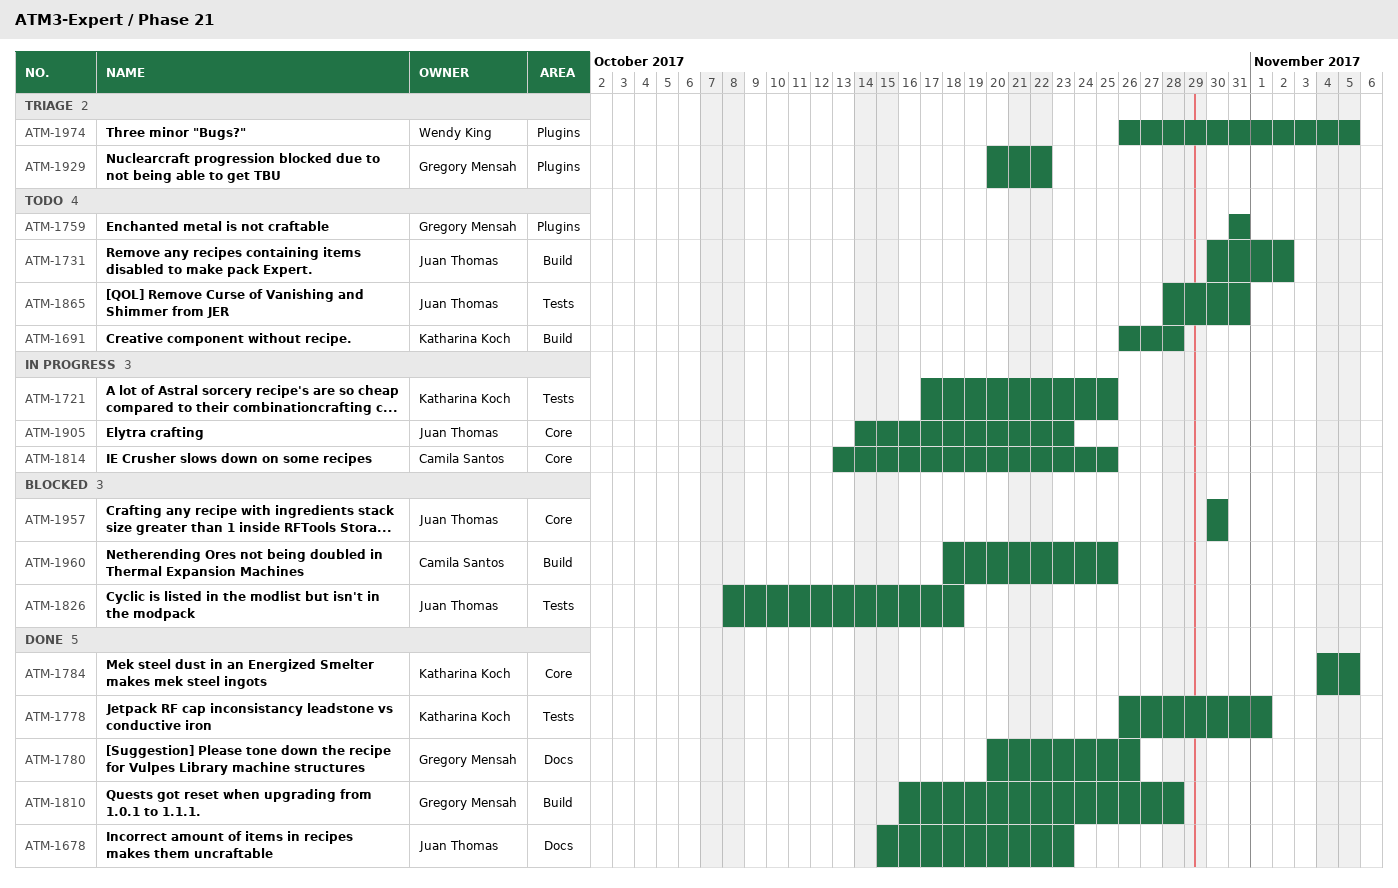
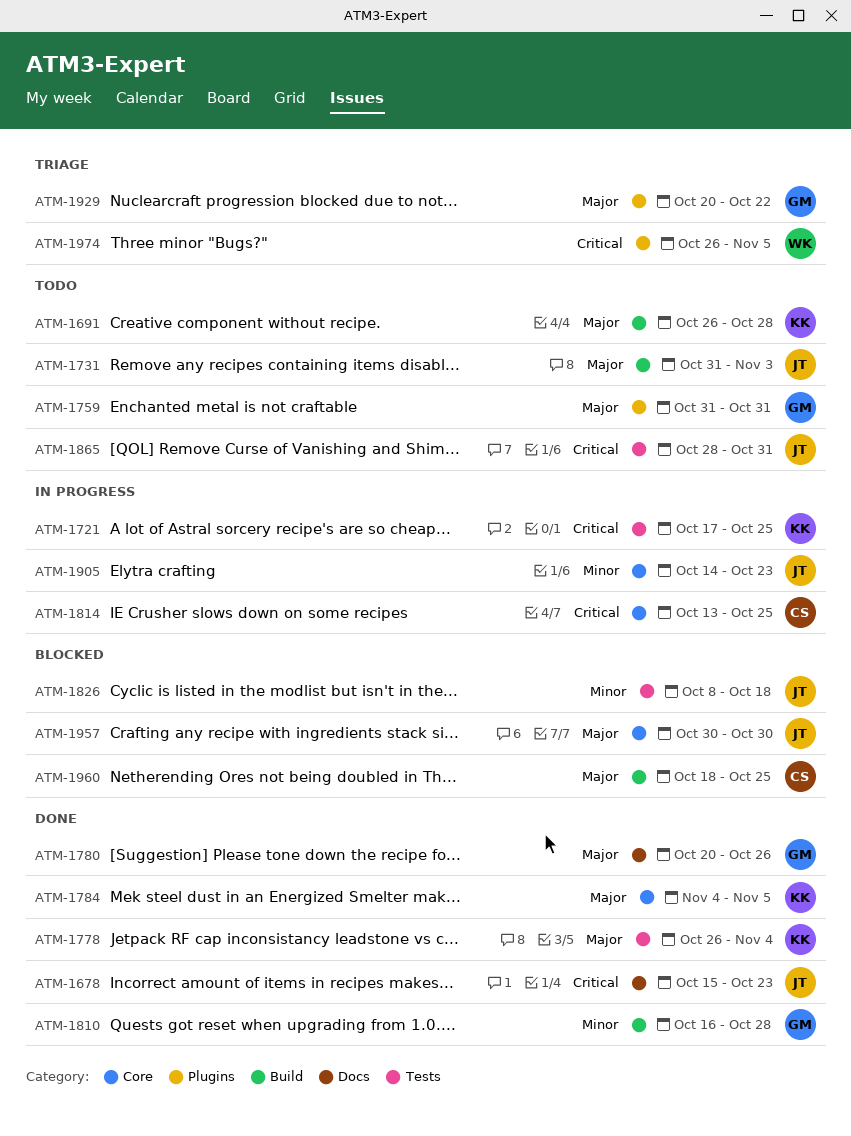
ATM-1731, start: Oct 30 -> Oct 31
ATM-1731, due: Nov 2 -> Nov 3
ATM-1778, due: Nov 1 -> Nov 4

